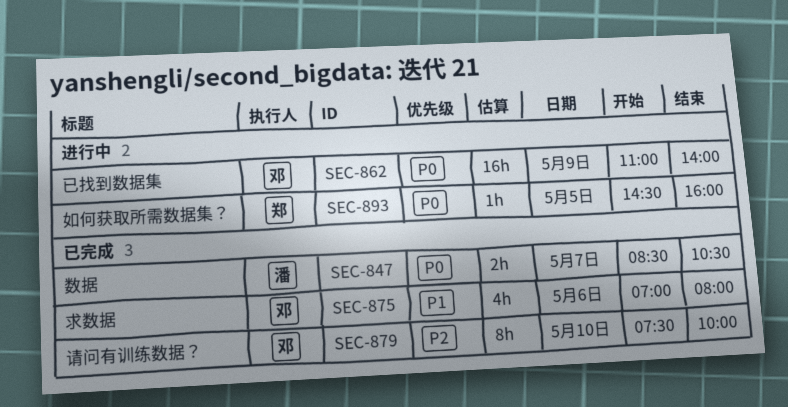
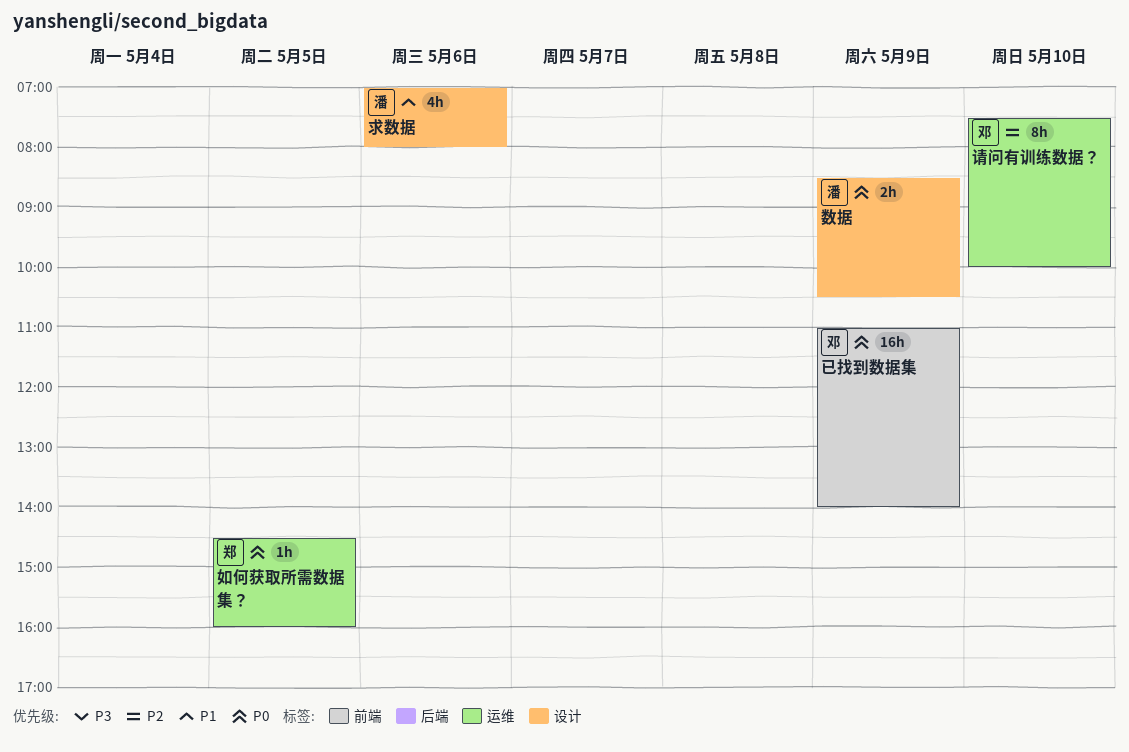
数据, day: May 7 -> May 9
求数据, owner: 邓 -> 潘

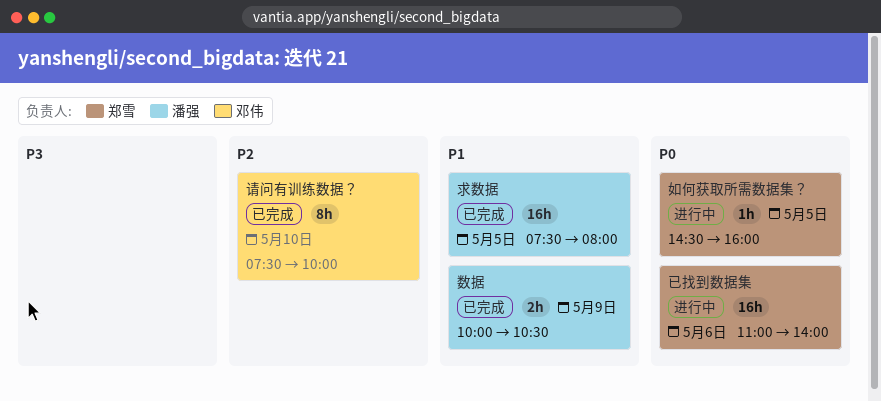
已找到数据集, owner: 邓伟 -> 郑雪
已找到数据集, day: May 9 -> May 6
数据, priority: P0 -> P1
数据, begins: 08:30 -> 10:00
求数据, estimate: 4h -> 16h
求数据, day: May 6 -> May 5
求数据, begins: 07:00 -> 07:30

